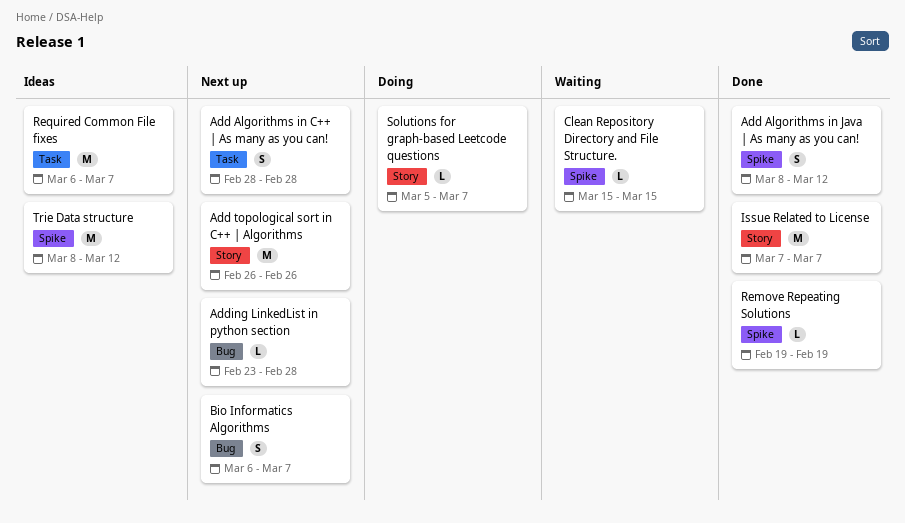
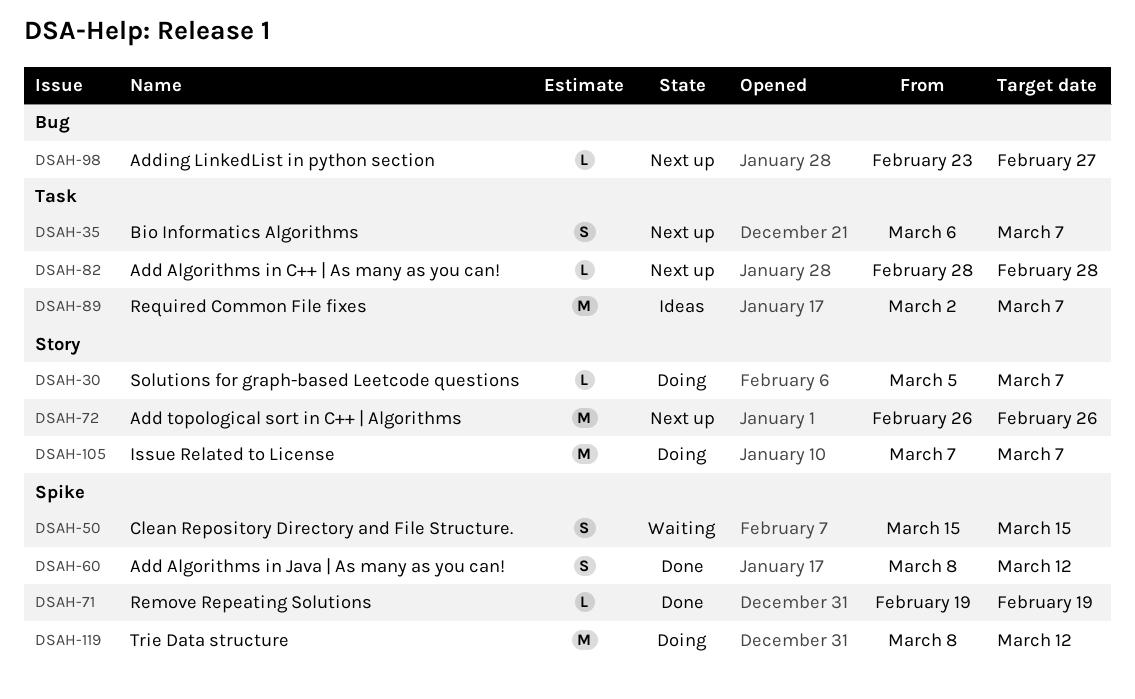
Add Algorithms in C++ | As many as you can!, estimate: S -> L
Adding LinkedList in python section, due: Feb 28 -> Feb 27
Bio Informatics Algorithms, label: Bug -> Task
Clean Repository Directory and File Structure., estimate: L -> S
Issue Related to License, status: Done -> Doing
Required Common File fixes, start: Mar 6 -> Mar 2
Trie Data structure, status: Ideas -> Doing

